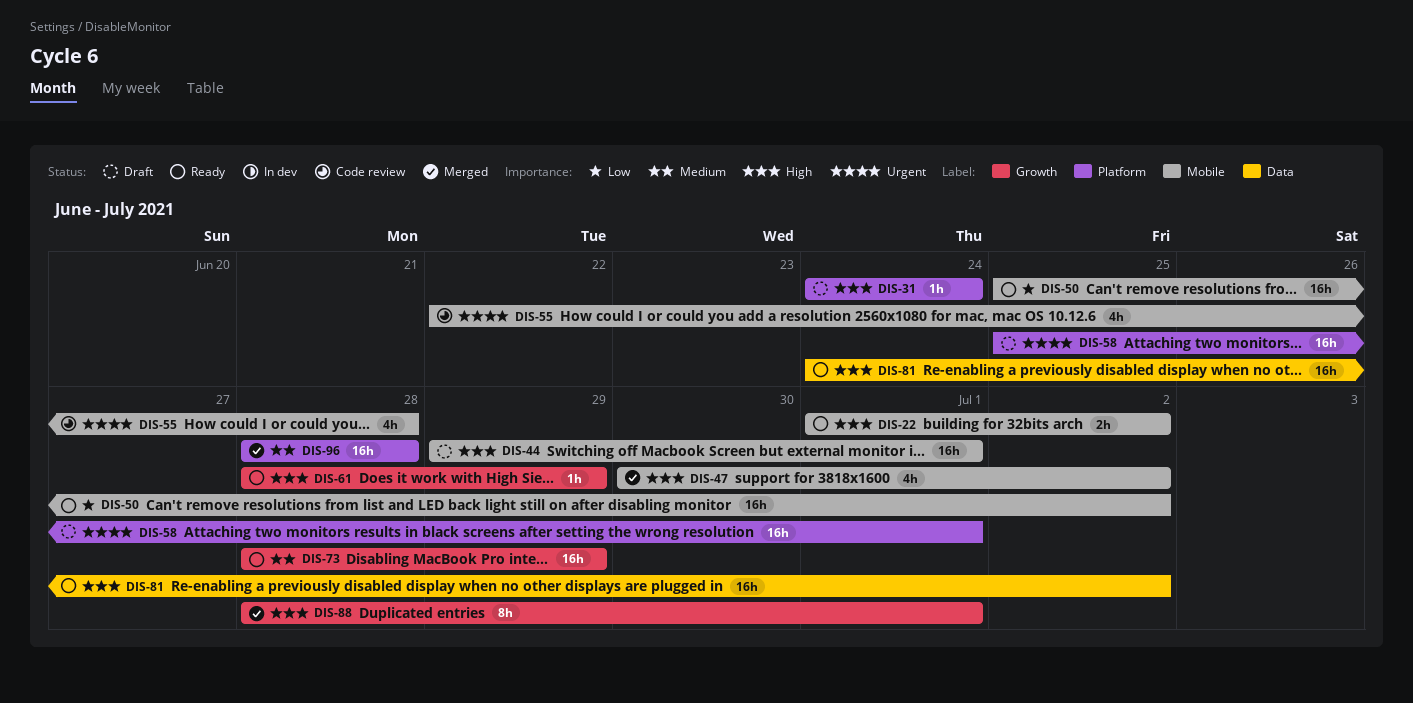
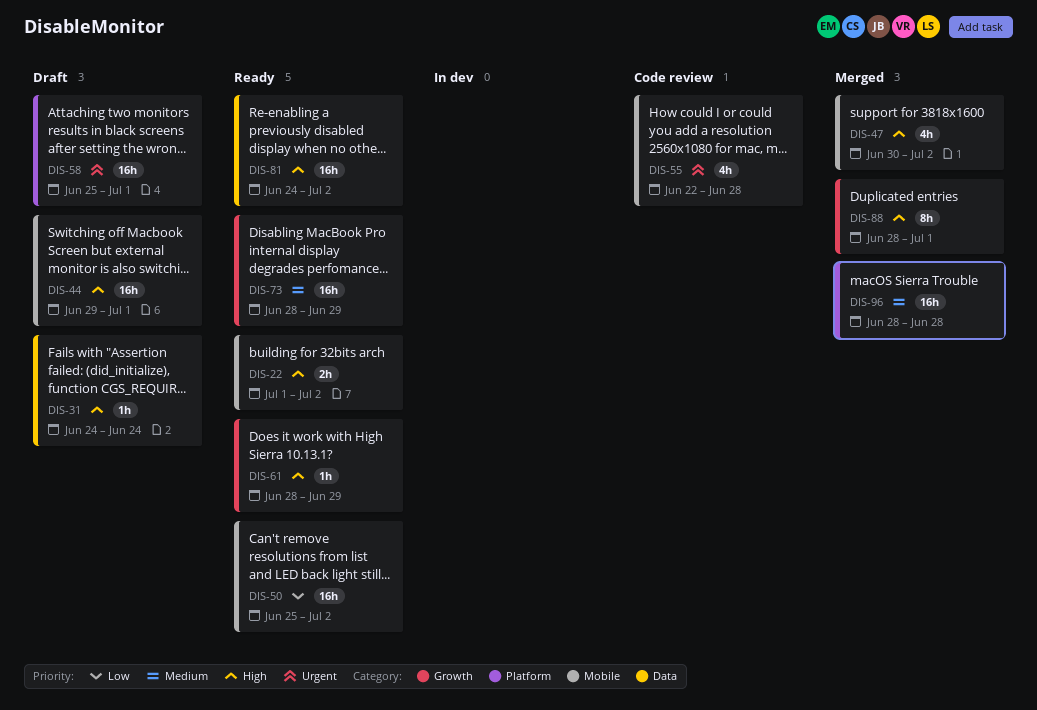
DIS-31, label: Platform -> Data

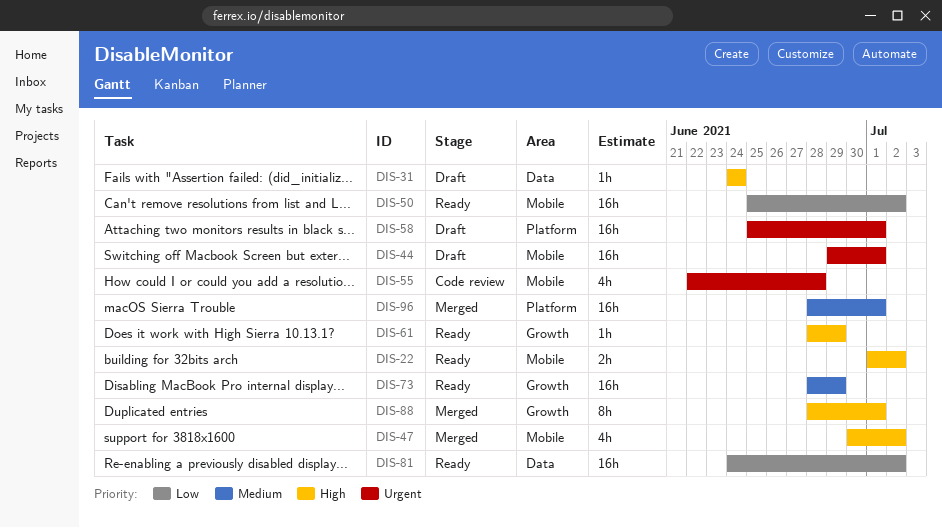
DIS-44, priority: High -> Urgent
DIS-81, priority: High -> Low
DIS-96, due: Jun 28 -> Jul 1

